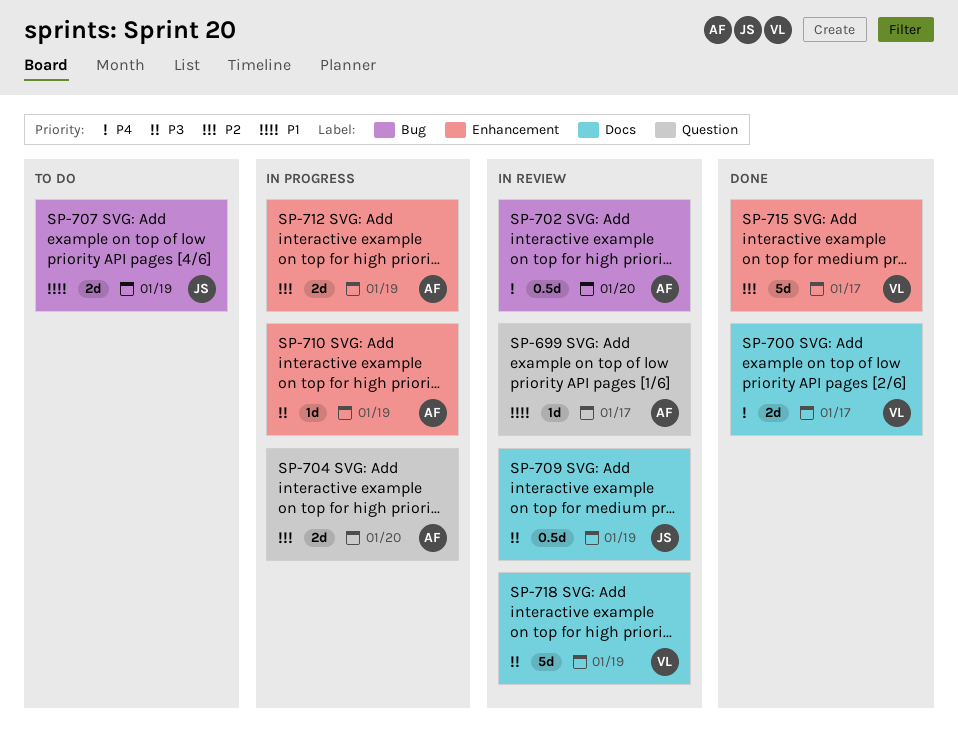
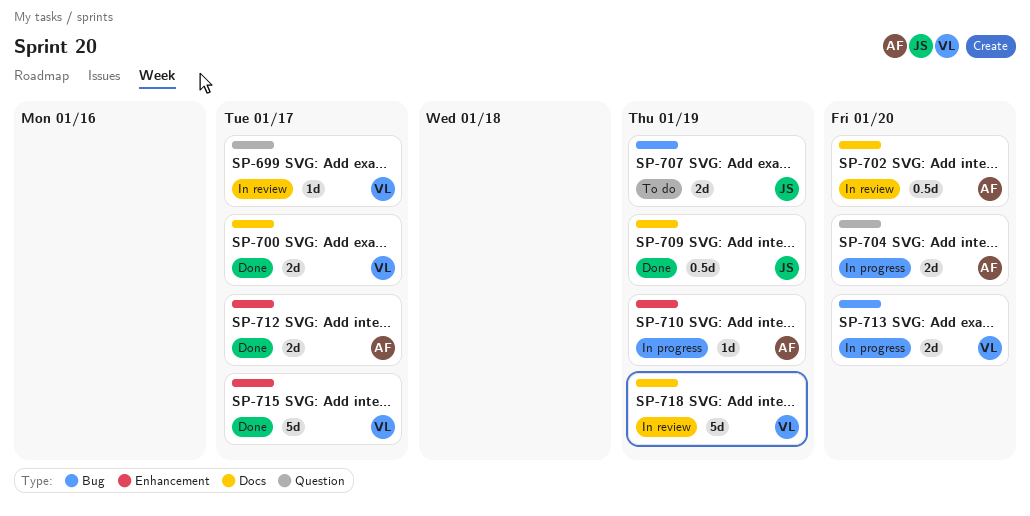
SP-699, owner: AF -> VL
SP-702, label: Bug -> Docs
SP-709, status: In review -> Done
SP-712, status: In progress -> Done
SP-712, due: Jan 19 -> Jan 17
SP-713: none -> present

